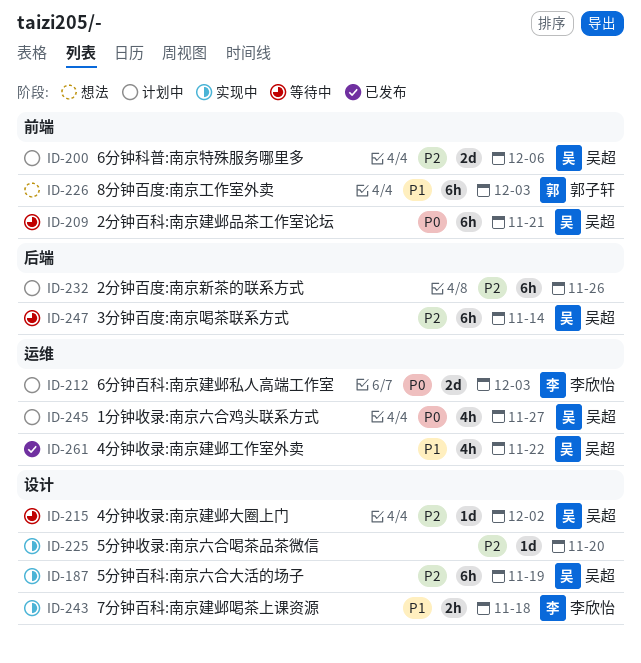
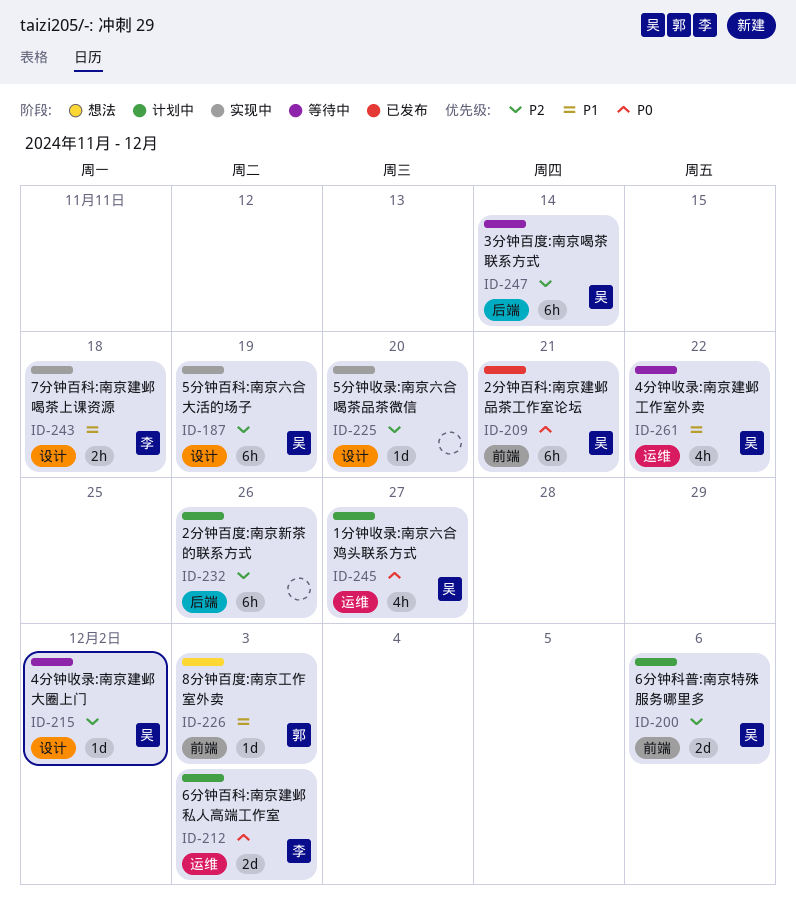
ID-209, status: 等待中 -> 已发布
ID-226, estimate: 6h -> 1d
ID-261, status: 已发布 -> 等待中

